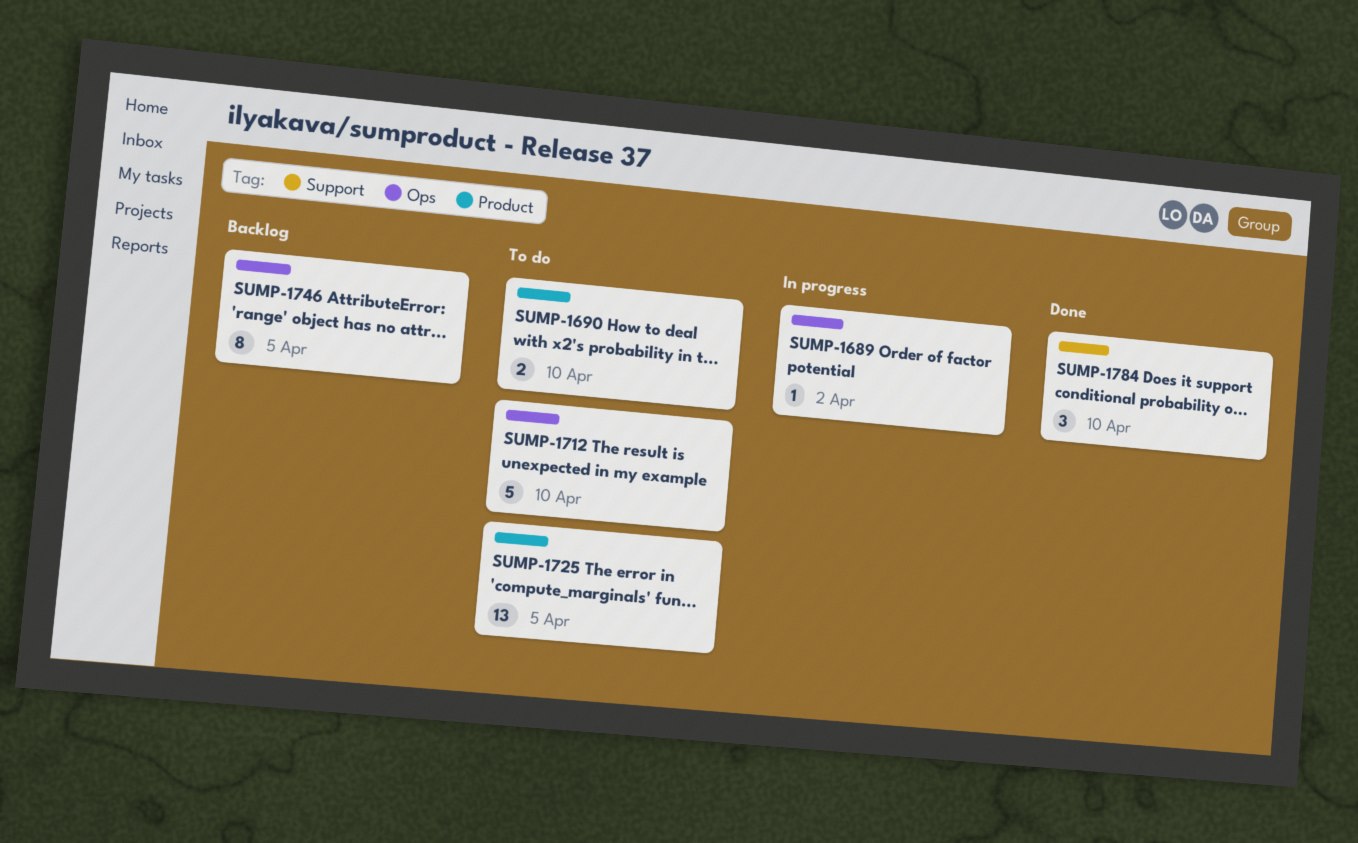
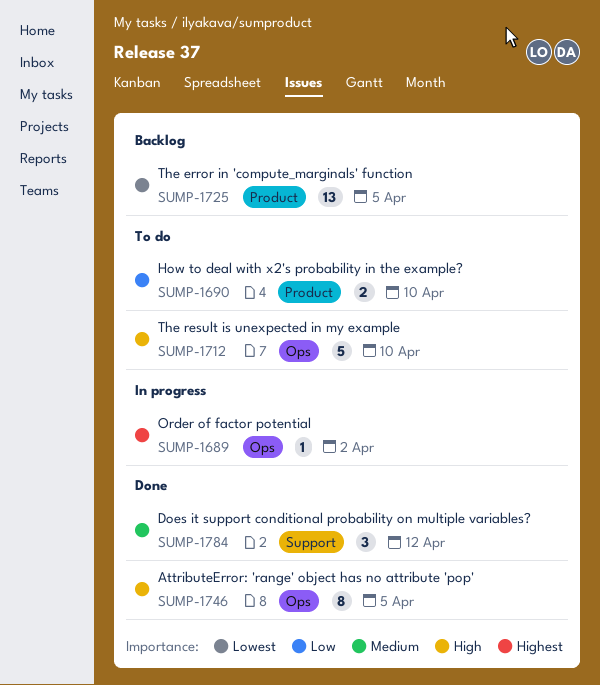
SUMP-1725, status: To do -> Backlog
SUMP-1746, status: Backlog -> Done
SUMP-1784, due: Apr 10 -> Apr 12

